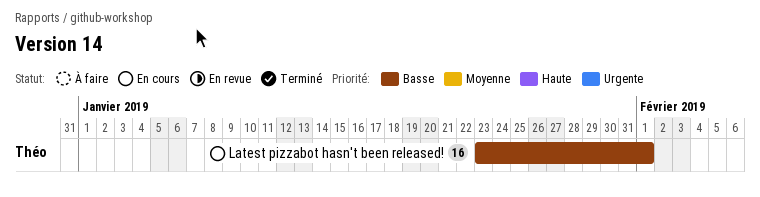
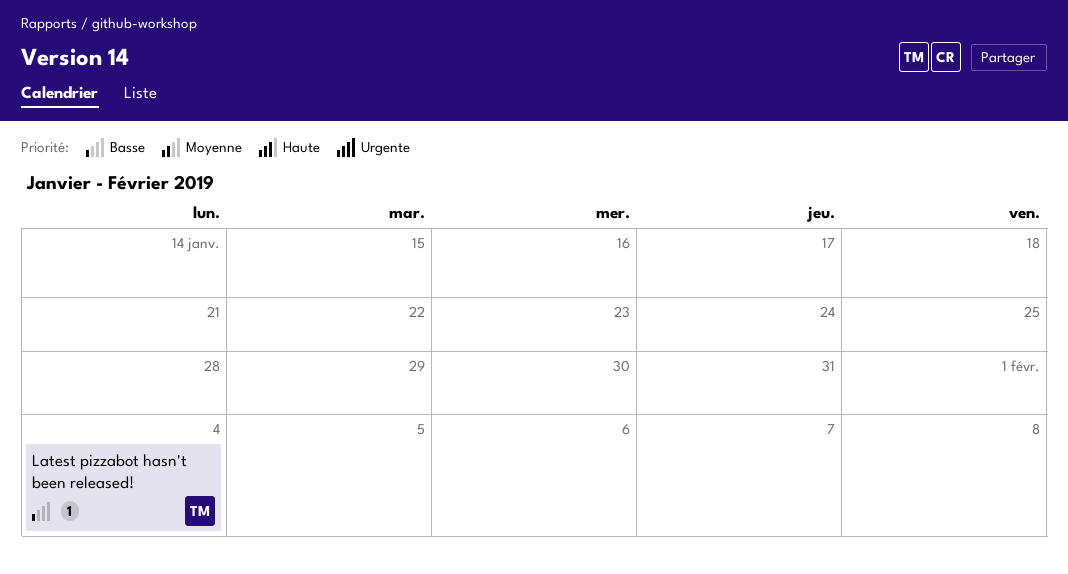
Latest pizzabot hasn't been released!, estimate: 16 -> 1
Latest pizzabot hasn't been released!, due: Feb 1 -> Feb 4

